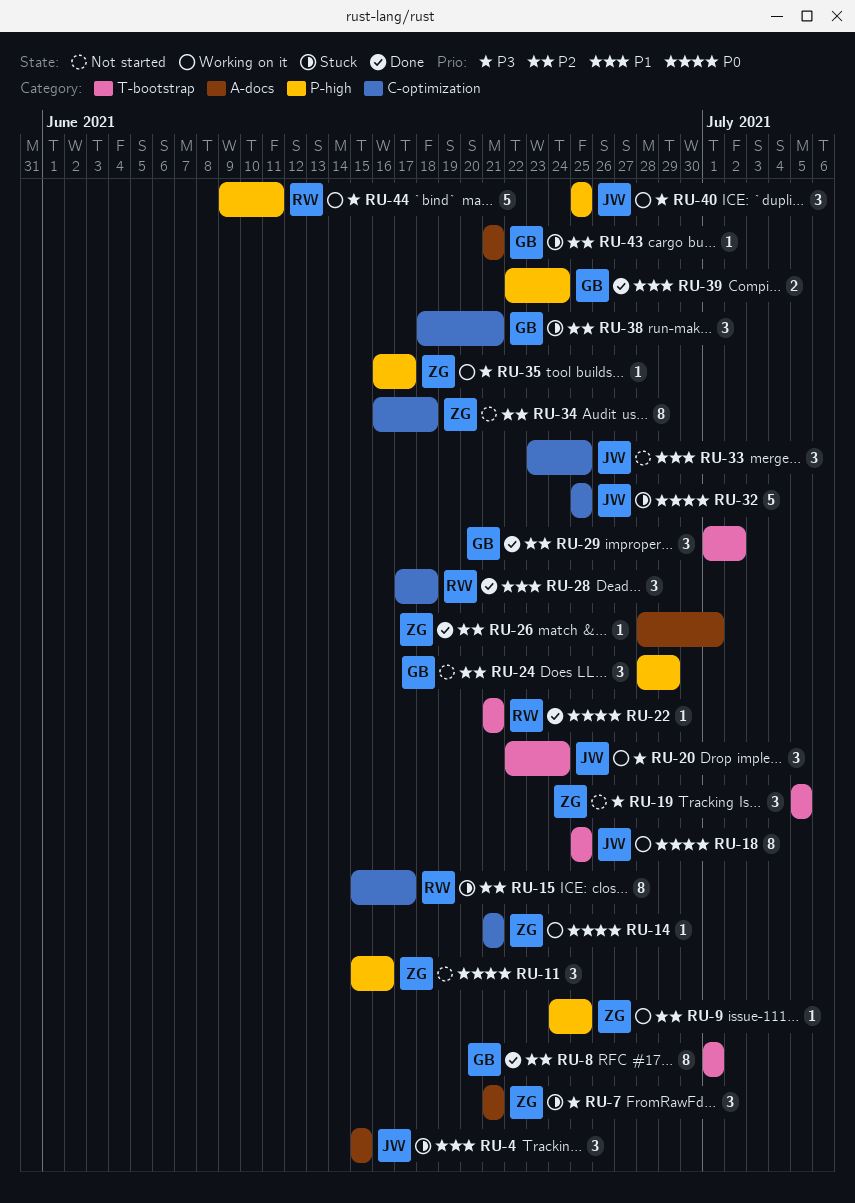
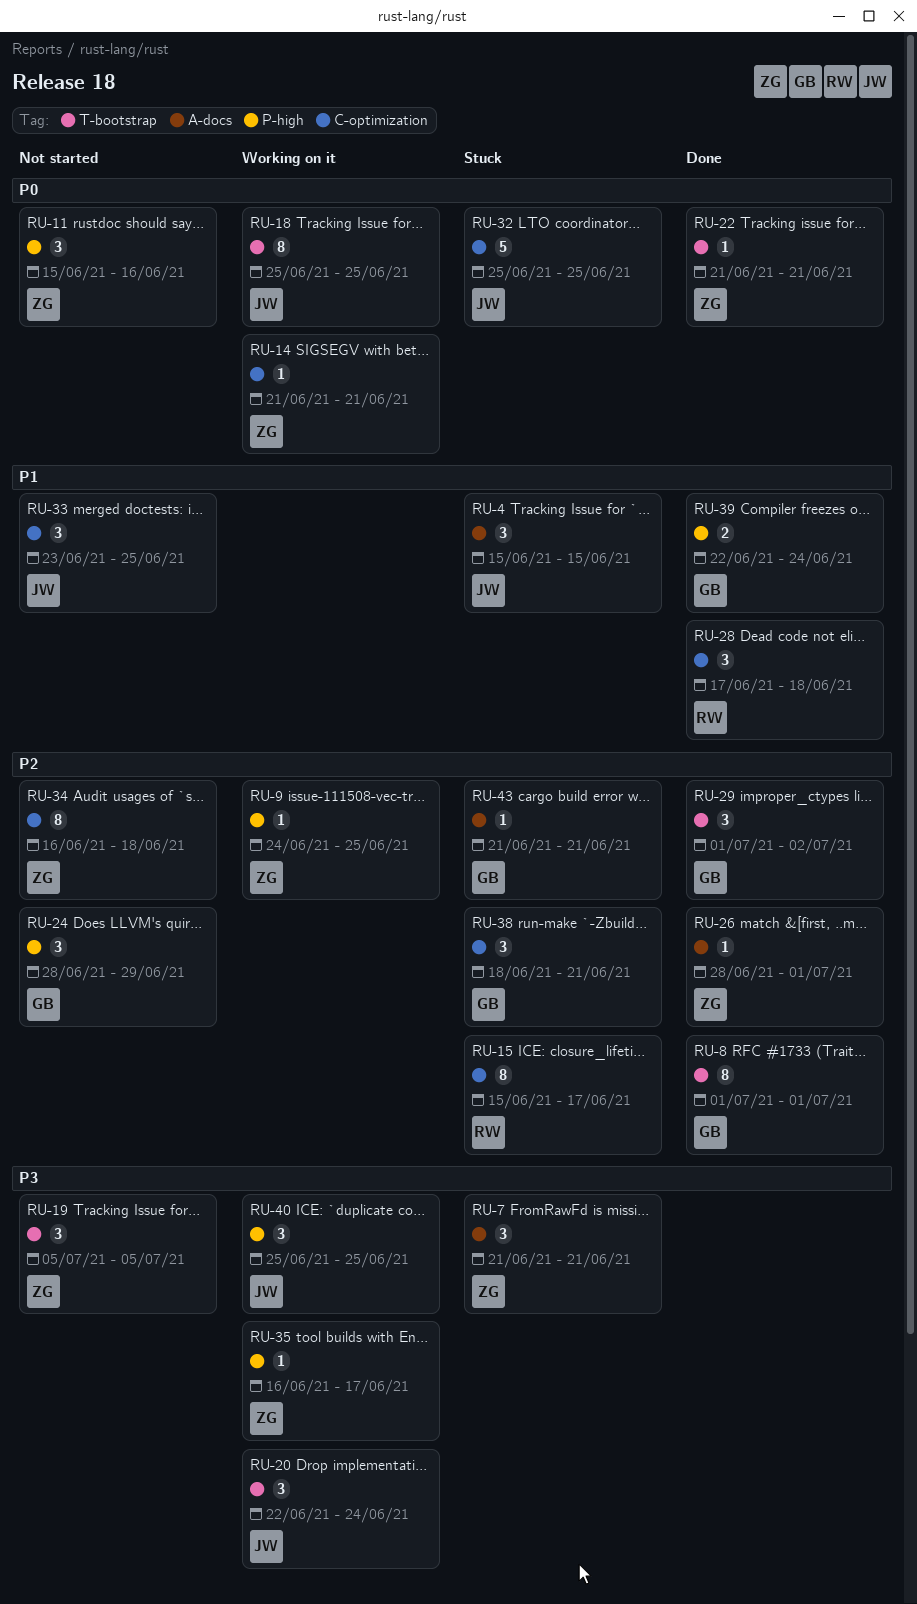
RU-22, owner: RW -> ZG
RU-44: present -> none

